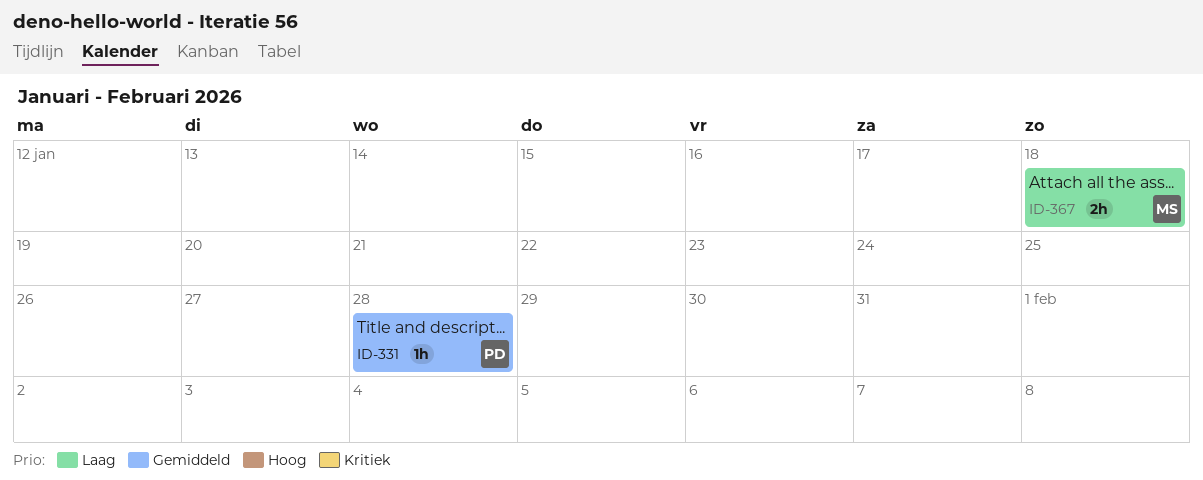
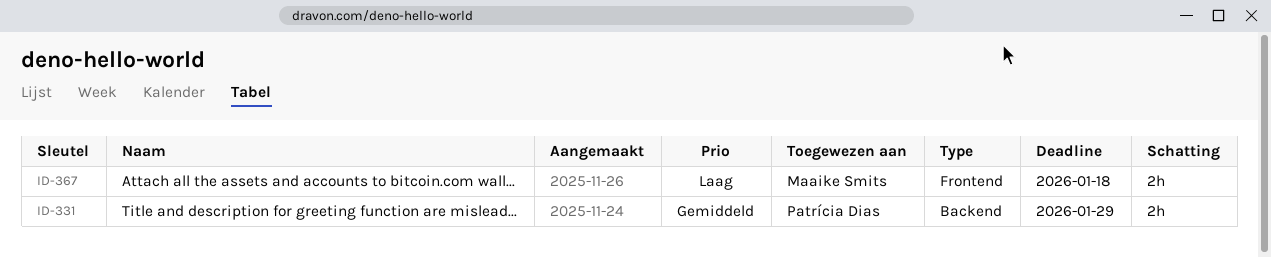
ID-331, estimate: 1h -> 2h
ID-331, due: Jan 28 -> Jan 29

